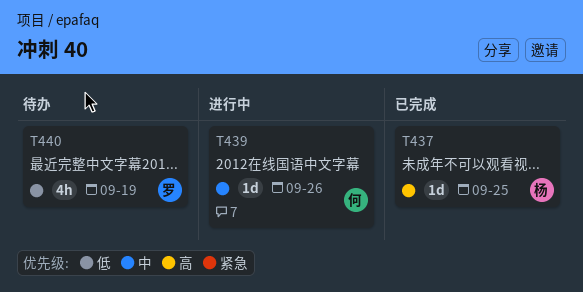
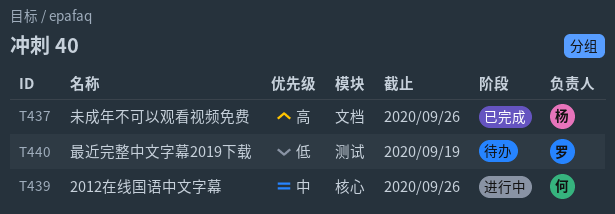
T437, due: Sep 25 -> Sep 26

